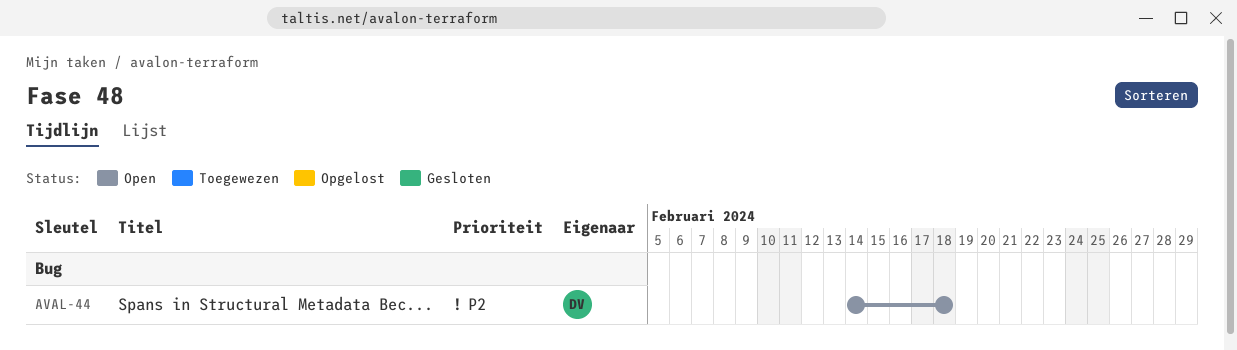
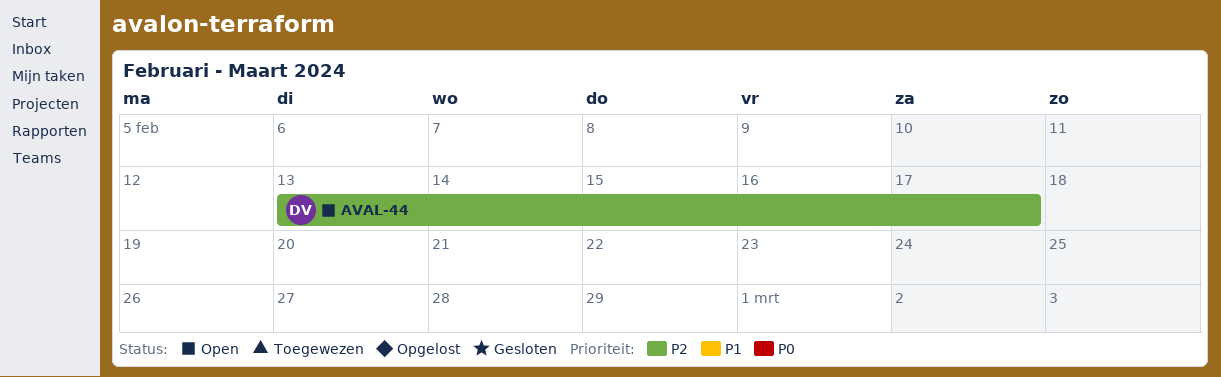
AVAL-44, start: Feb 14 -> Feb 13
AVAL-44, due: Feb 18 -> Feb 17

